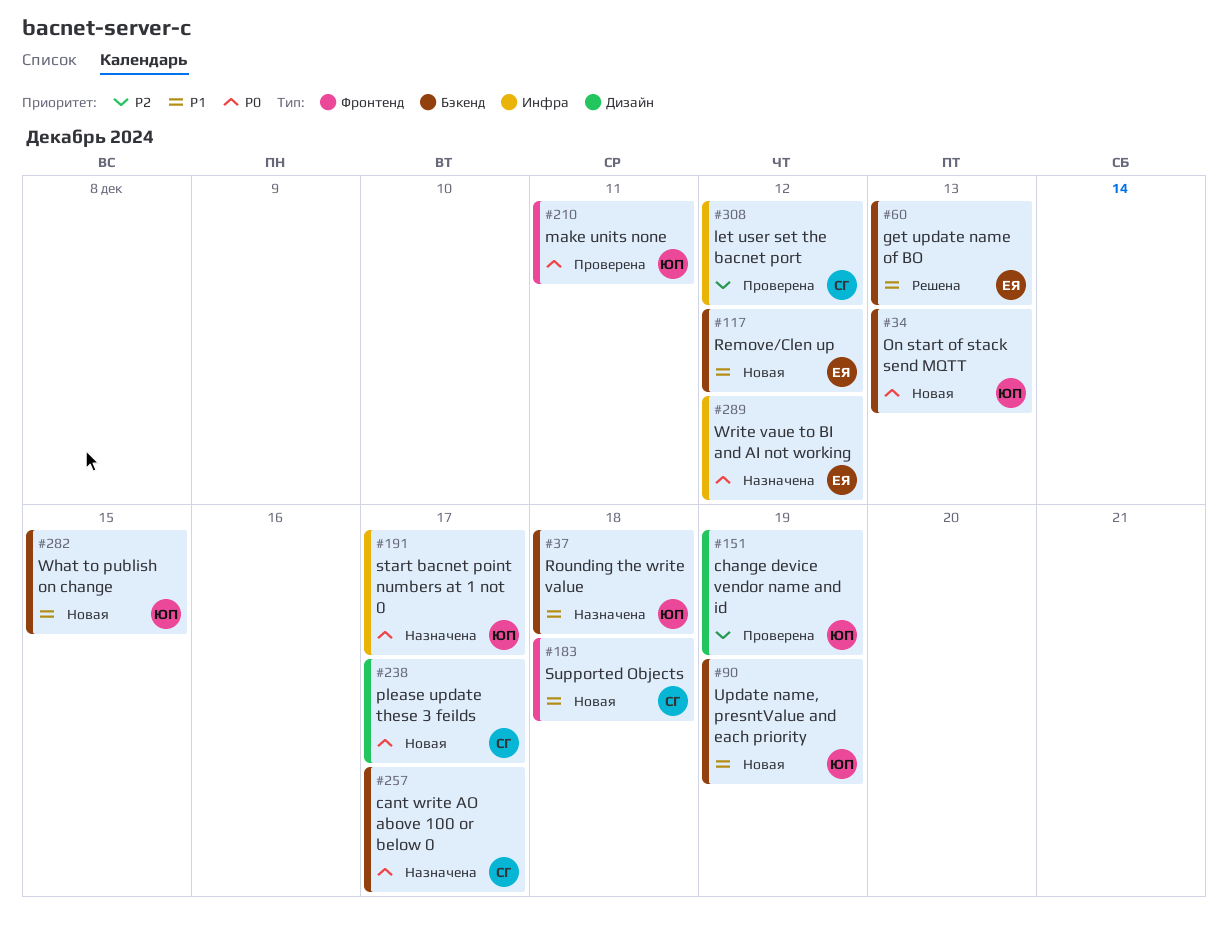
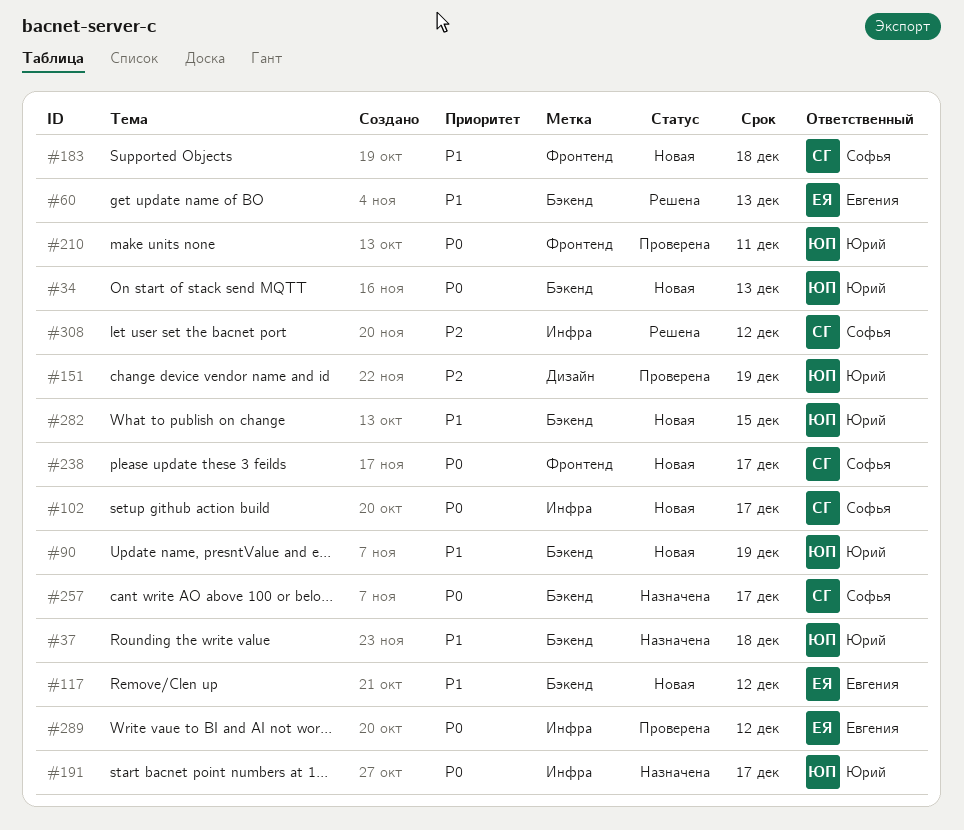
#102: none -> present
#238, label: Дизайн -> Фронтенд
#289, status: Назначена -> Проверена
#308, status: Проверена -> Решена

